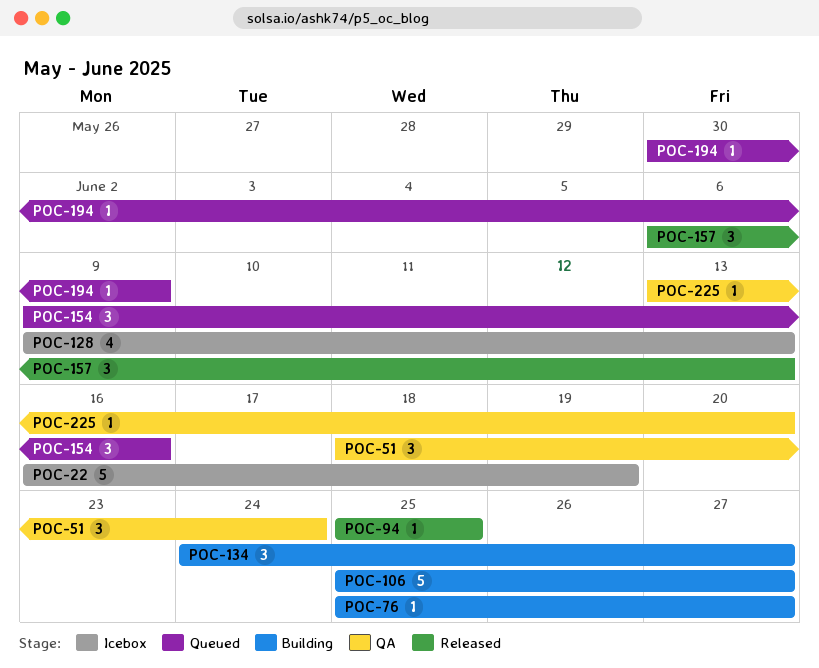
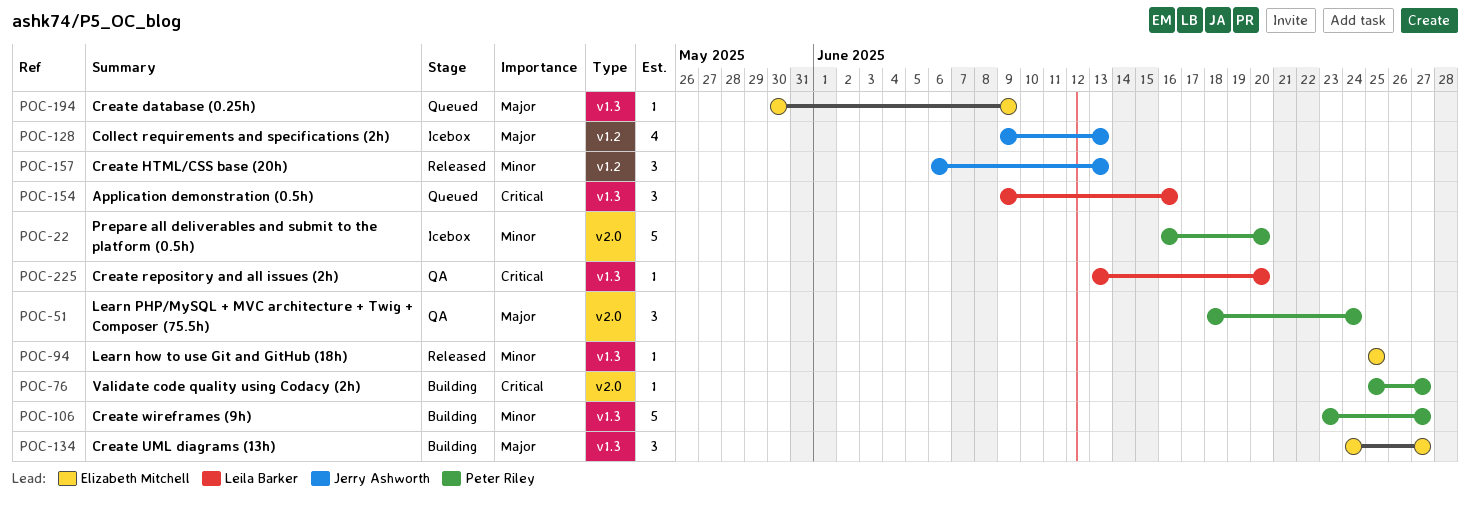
POC-22, due: Jun 19 -> Jun 20
POC-106, start: Jun 25 -> Jun 23

